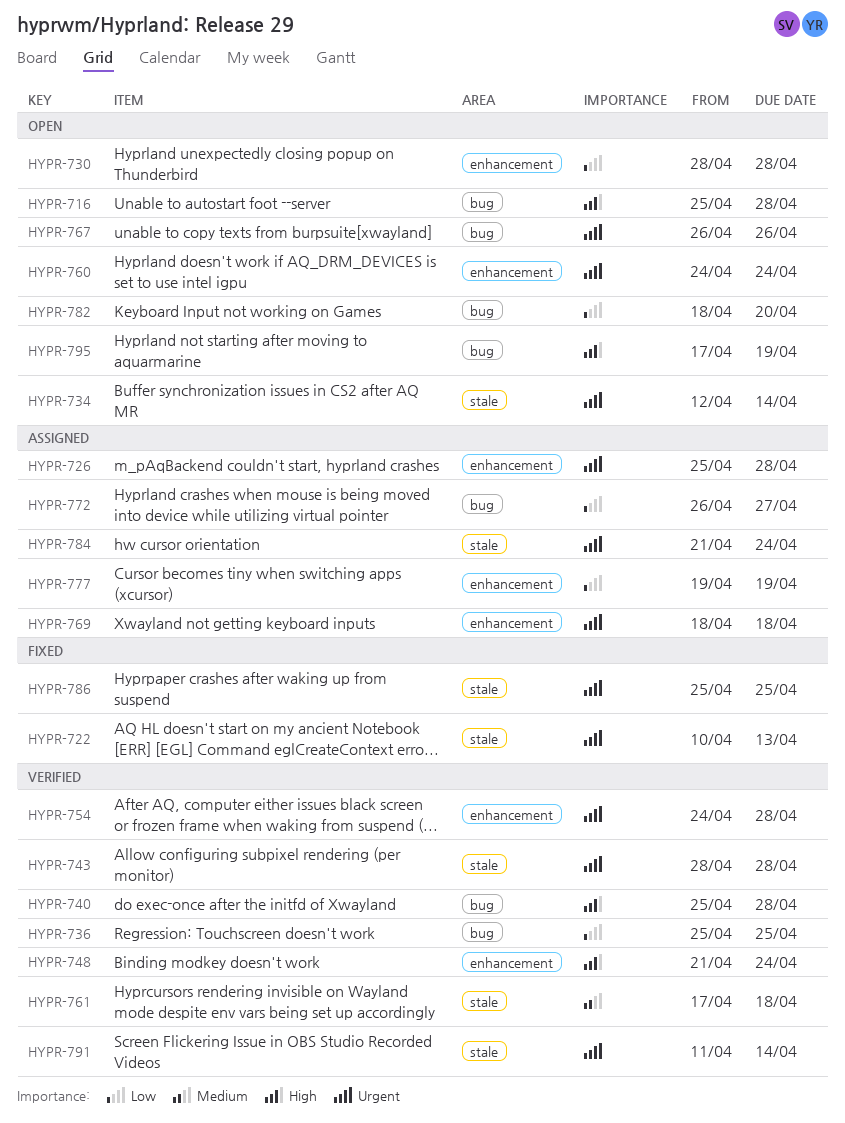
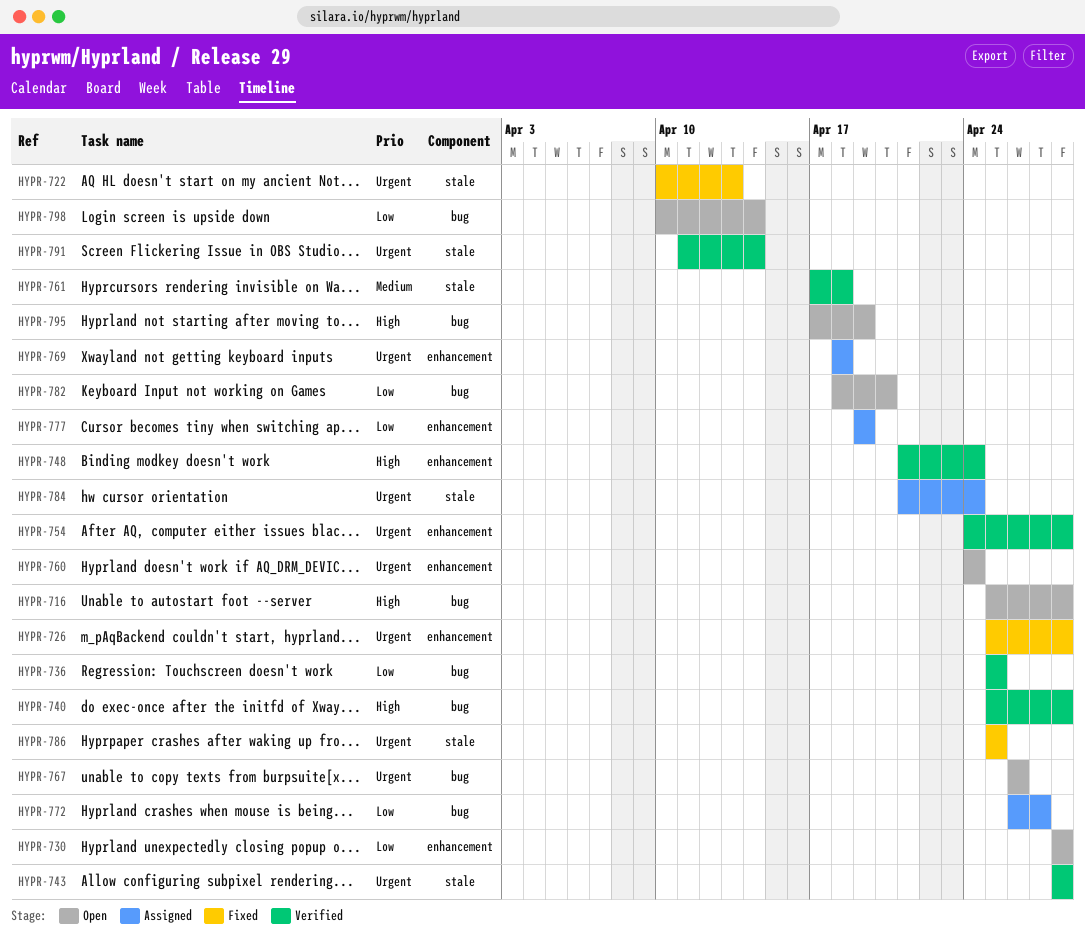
HYPR-726, status: Assigned -> Fixed
HYPR-734: present -> none
HYPR-798: none -> present

